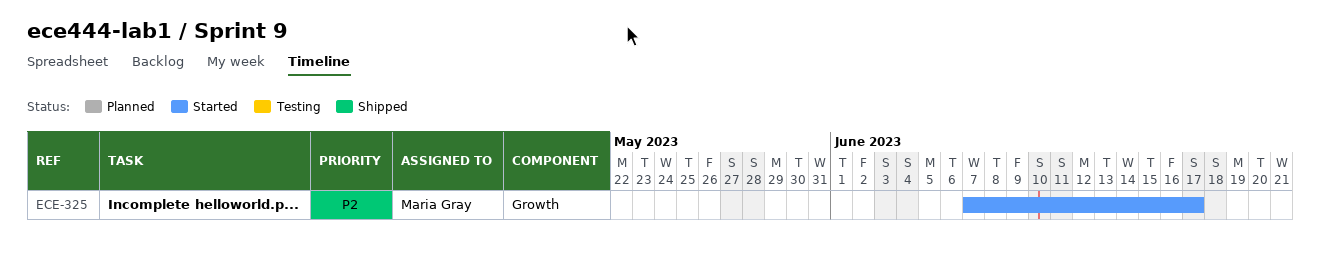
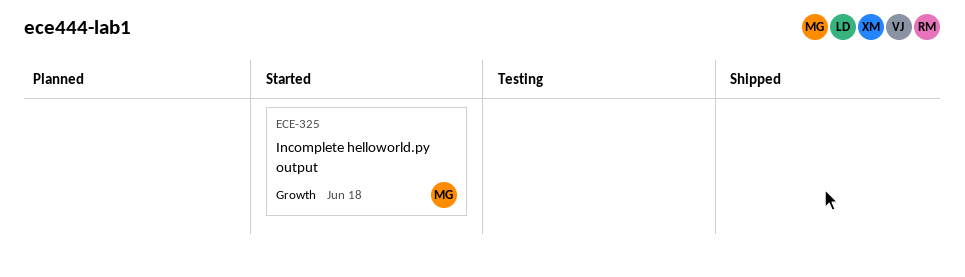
ECE-325, due: Jun 17 -> Jun 18

